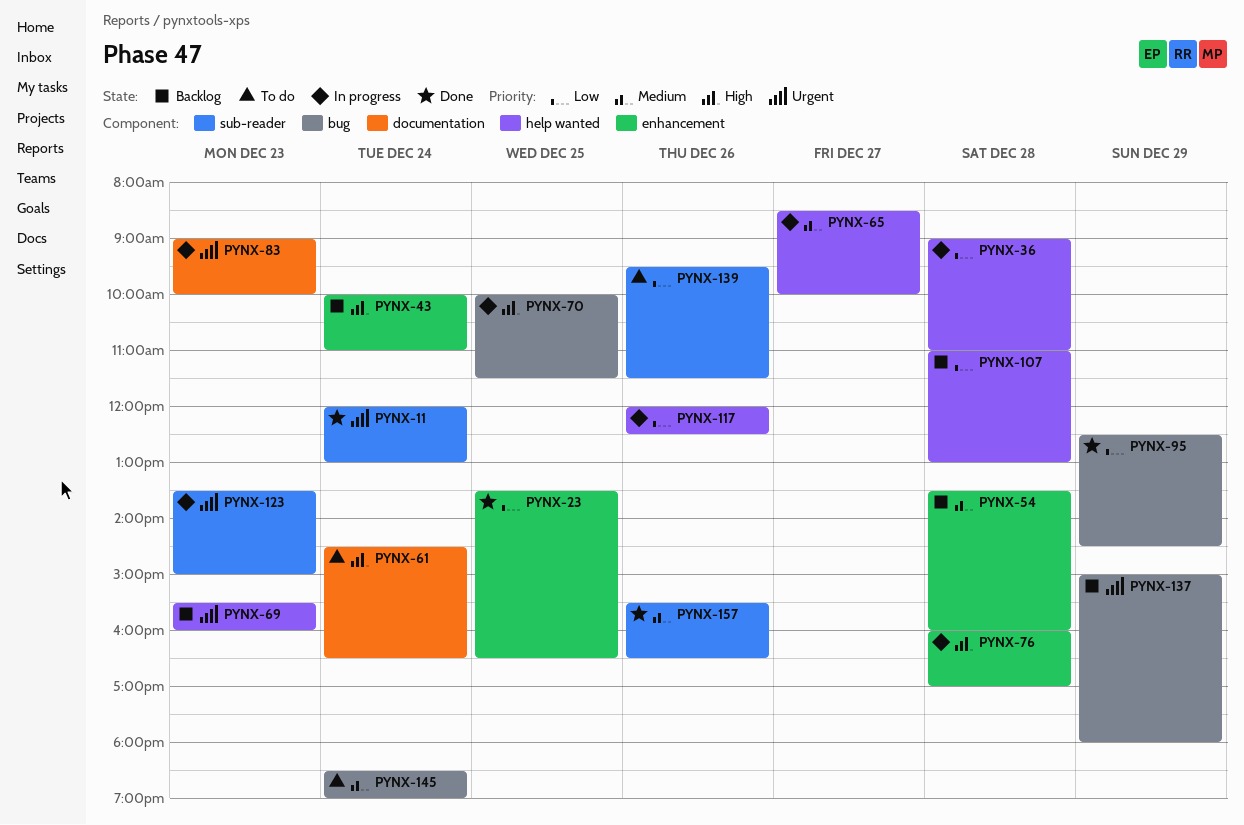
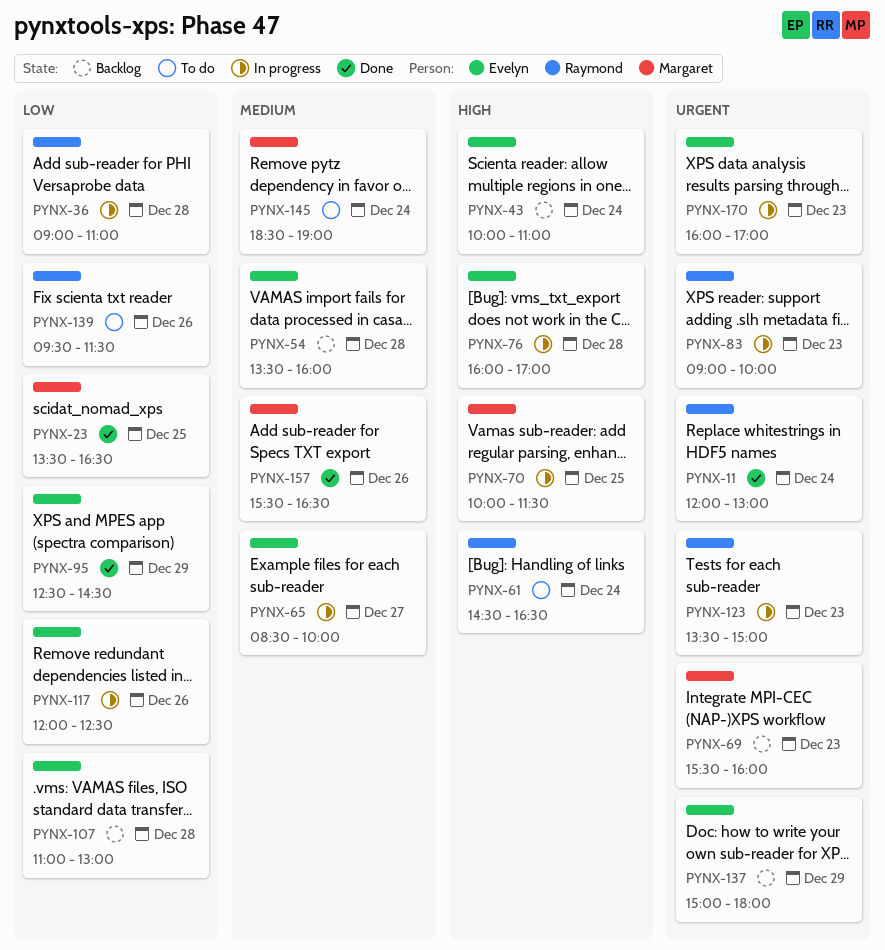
PYNX-170: none -> present

